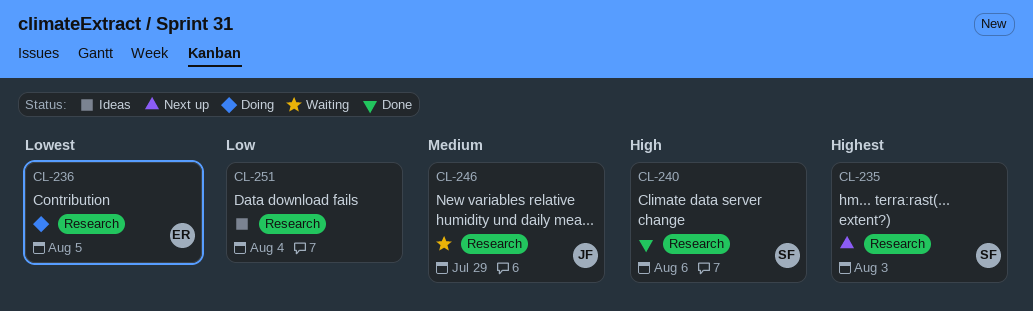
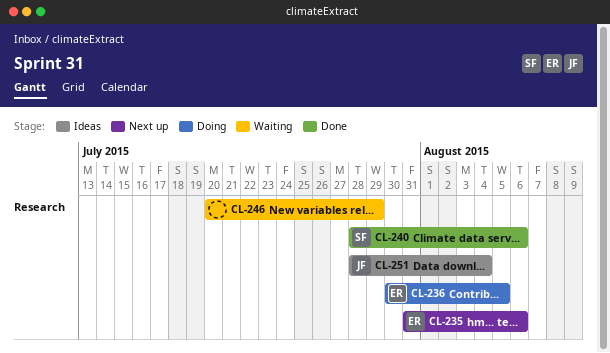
CL-235, owner: SF -> ER
CL-235, due: Aug 3 -> Aug 6
CL-246, owner: JF -> none
CL-251, owner: none -> JF

